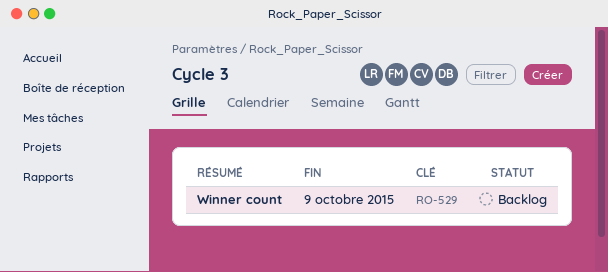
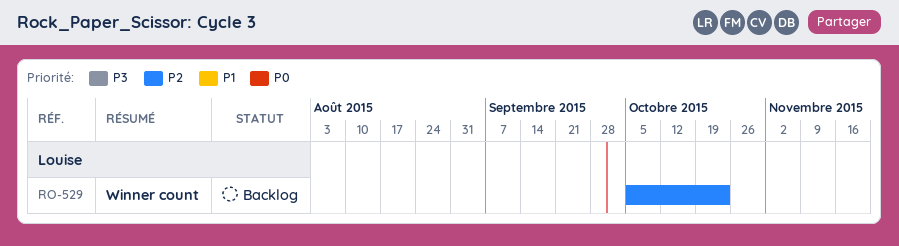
RO-529, due: Oct 9 -> Oct 23

